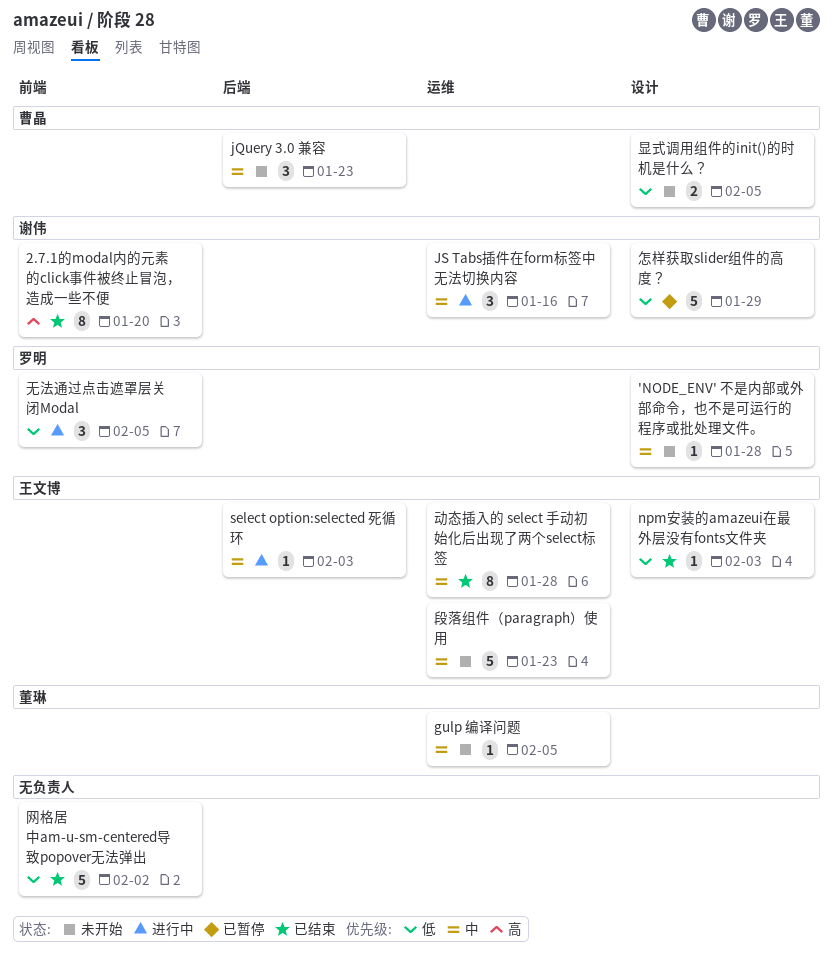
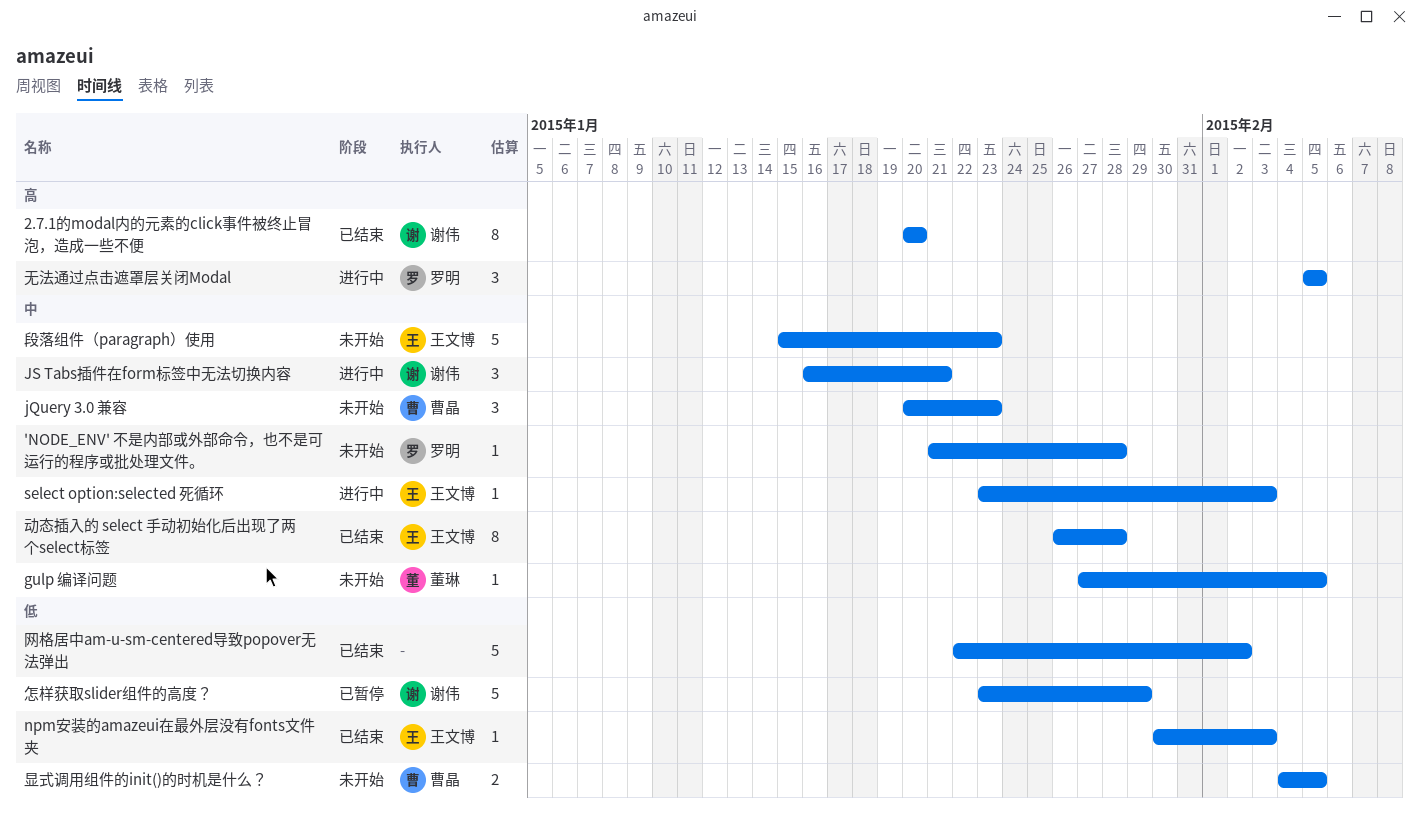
JS Tabs插件在form标签中无法切换内容, due: Jan 16 -> Jan 21
无法通过点击遮罩层关闭Modal, priority: 低 -> 高

